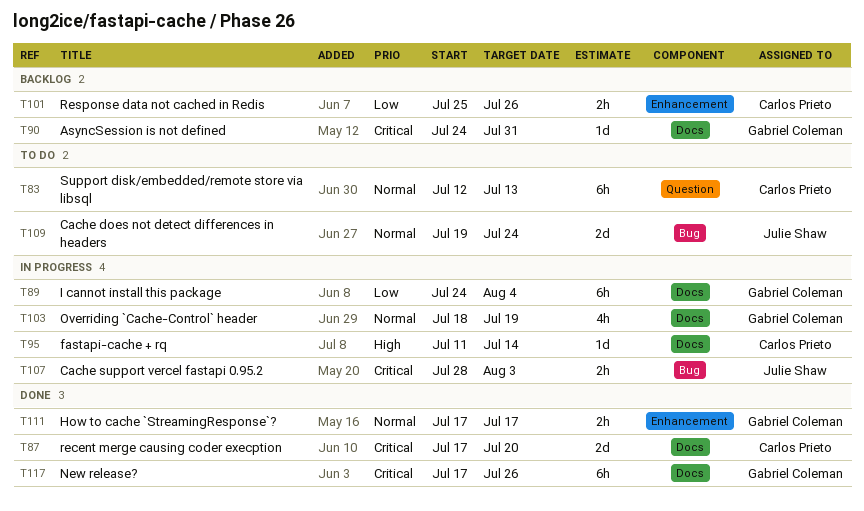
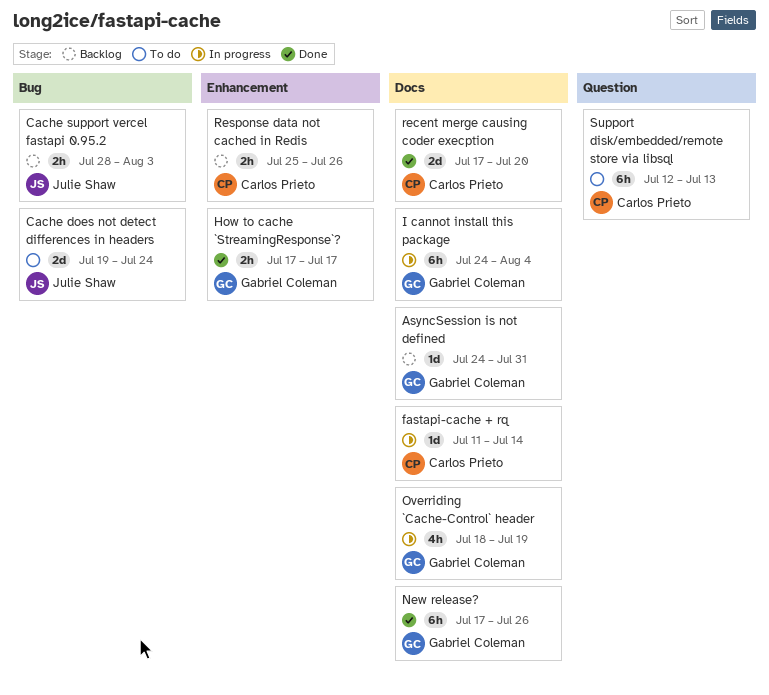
Cache support vercel fastapi 0.95.2, status: In progress -> Backlog

